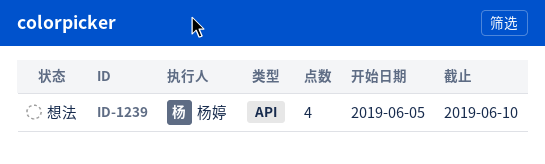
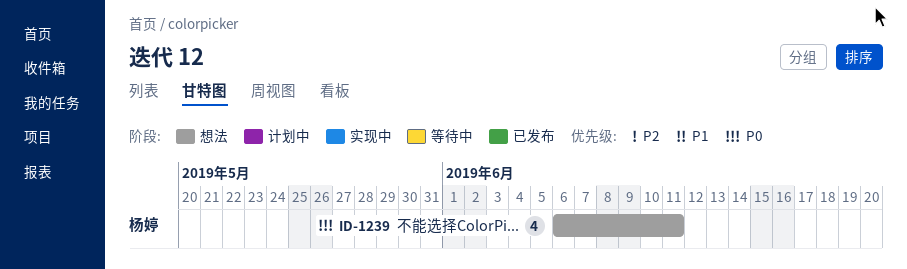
ID-1239, start: Jun 5 -> Jun 6
ID-1239, due: Jun 10 -> Jun 11

